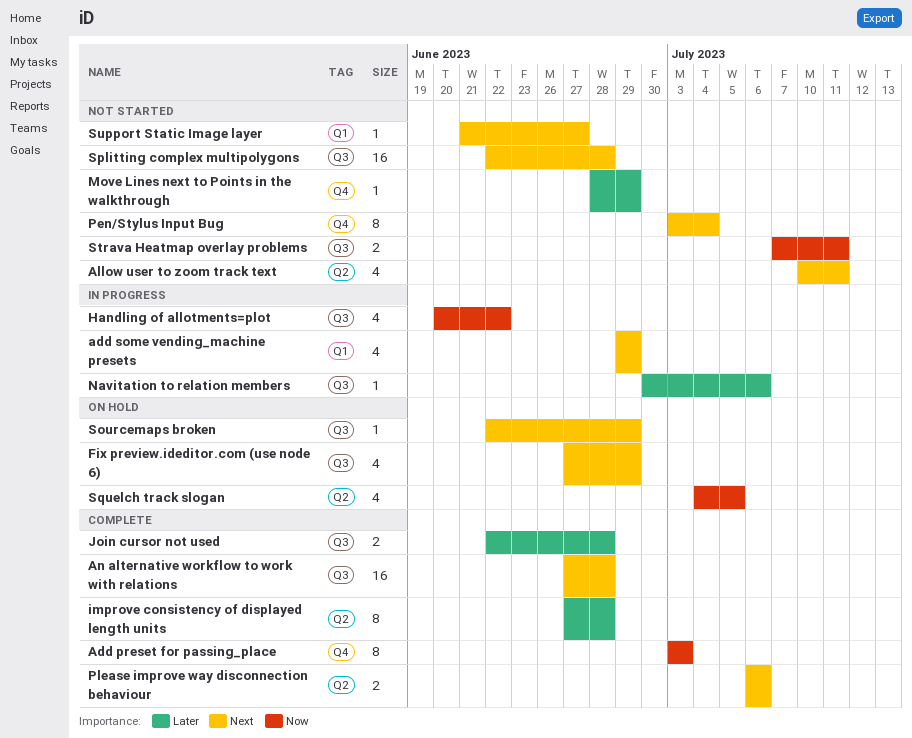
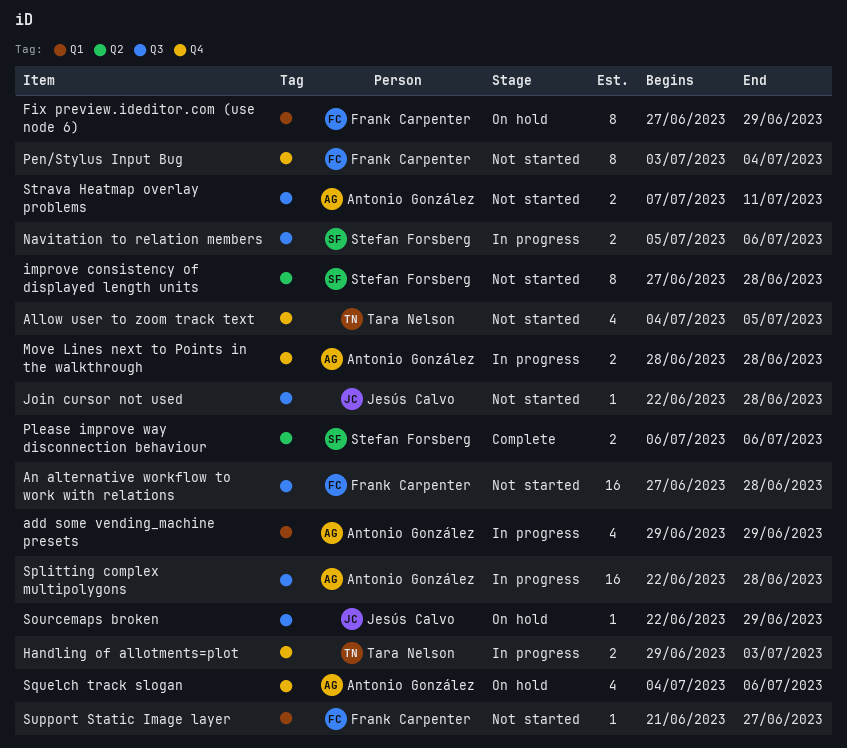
Add preset for passing_place: present -> none
Allow user to zoom track text, label: Q2 -> Q4
Allow user to zoom track text, start: Jul 10 -> Jul 4
Allow user to zoom track text, due: Jul 11 -> Jul 5
An alternative workflow to work with relations, status: Complete -> Not started
Fix preview.ideditor.com (use node 6), label: Q3 -> Q1
Fix preview.ideditor.com (use node 6), estimate: 4 -> 8
Handling of allotments=plot, label: Q3 -> Q4
Handling of allotments=plot, estimate: 4 -> 2
Handling of allotments=plot, start: Jun 20 -> Jun 29
Handling of allotments=plot, due: Jun 22 -> Jul 3
improve consistency of displayed length units, status: Complete -> Not started
Join cursor not used, status: Complete -> Not started
Join cursor not used, estimate: 2 -> 1
Move Lines next to Points in the walkthrough, status: Not started -> In progress
Move Lines next to Points in the walkthrough, estimate: 1 -> 2
Move Lines next to Points in the walkthrough, due: Jun 29 -> Jun 28
Navitation to relation members, estimate: 1 -> 2
Navitation to relation members, start: Jun 30 -> Jul 5
Splitting complex multipolygons, status: Not started -> In progress
Squelch track slogan, label: Q2 -> Q4
Squelch track slogan, due: Jul 5 -> Jul 6

